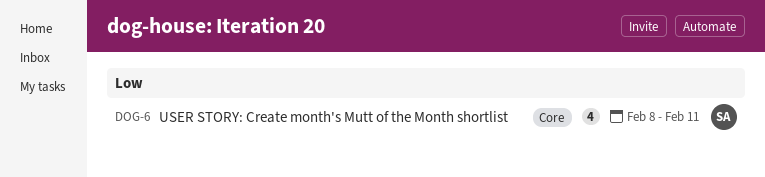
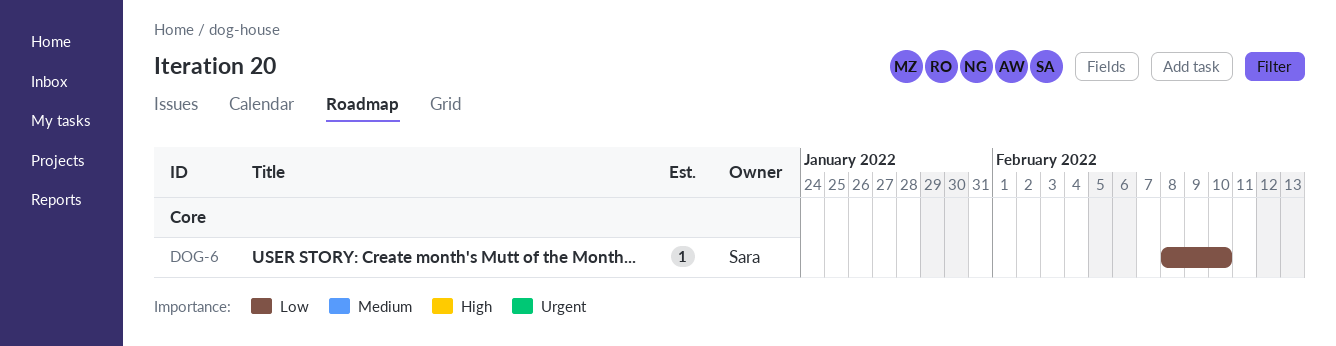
DOG-6, estimate: 4 -> 1
DOG-6, due: Feb 11 -> Feb 10

